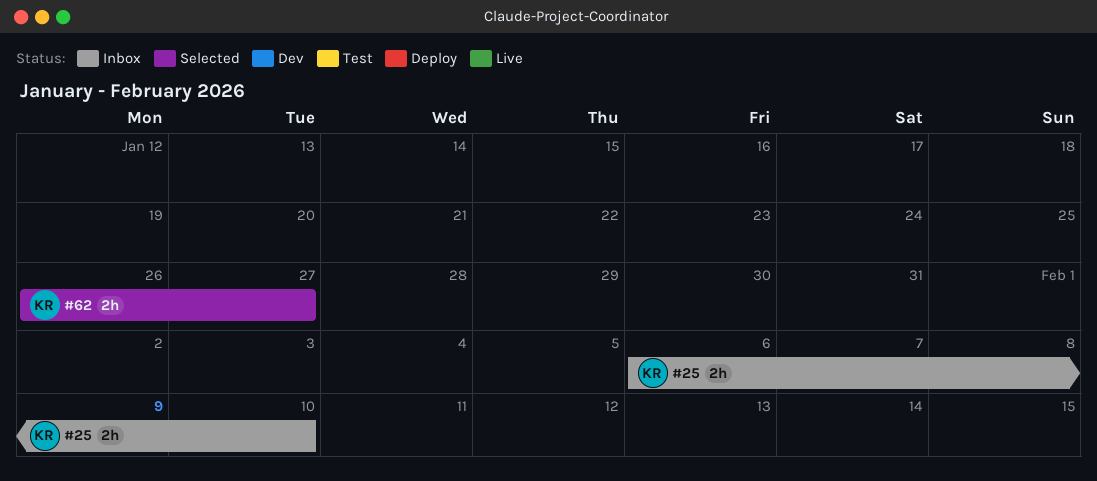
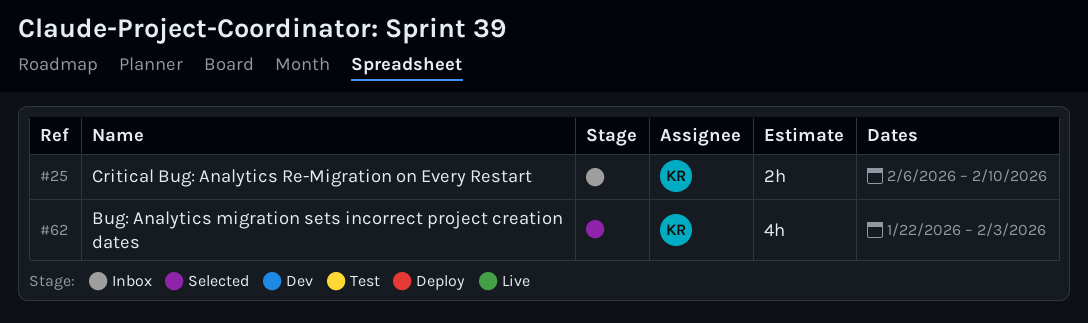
#62, estimate: 2h -> 4h
#62, start: Jan 26 -> Jan 22
#62, due: Jan 27 -> Feb 3

